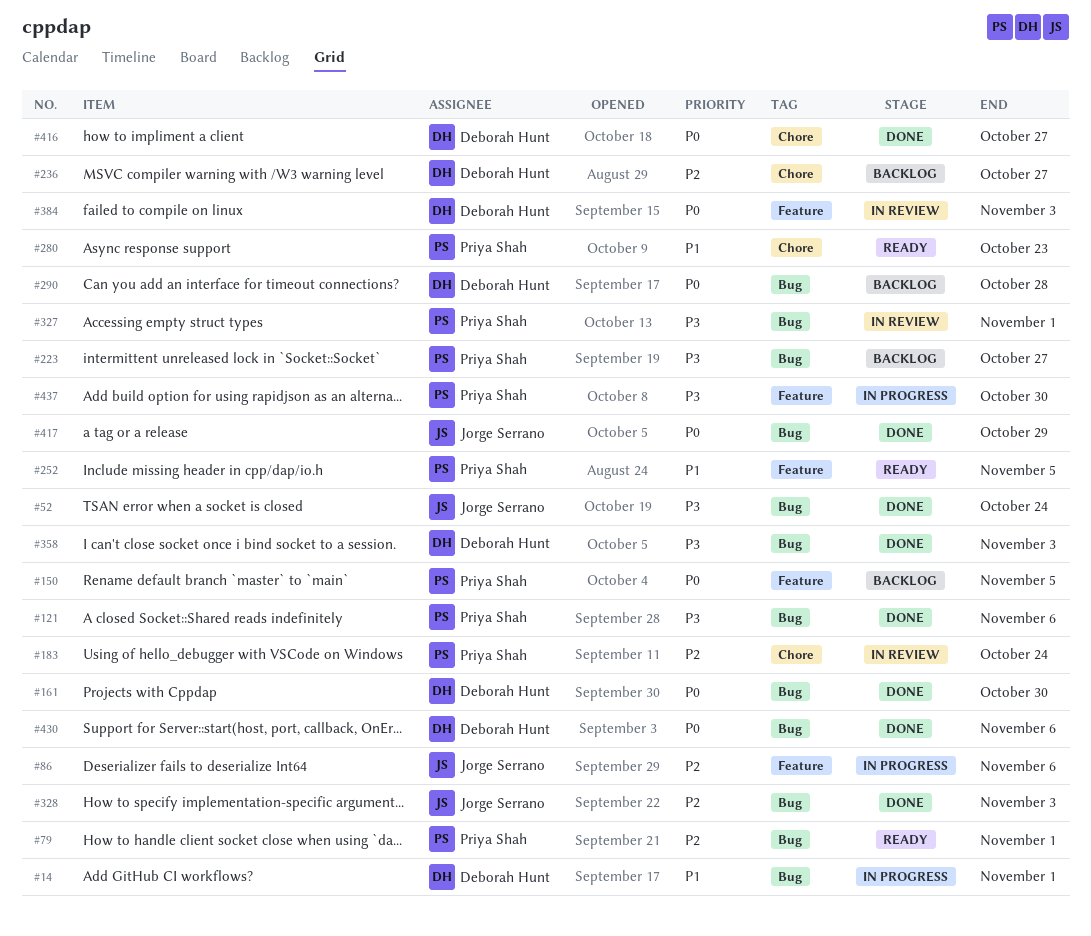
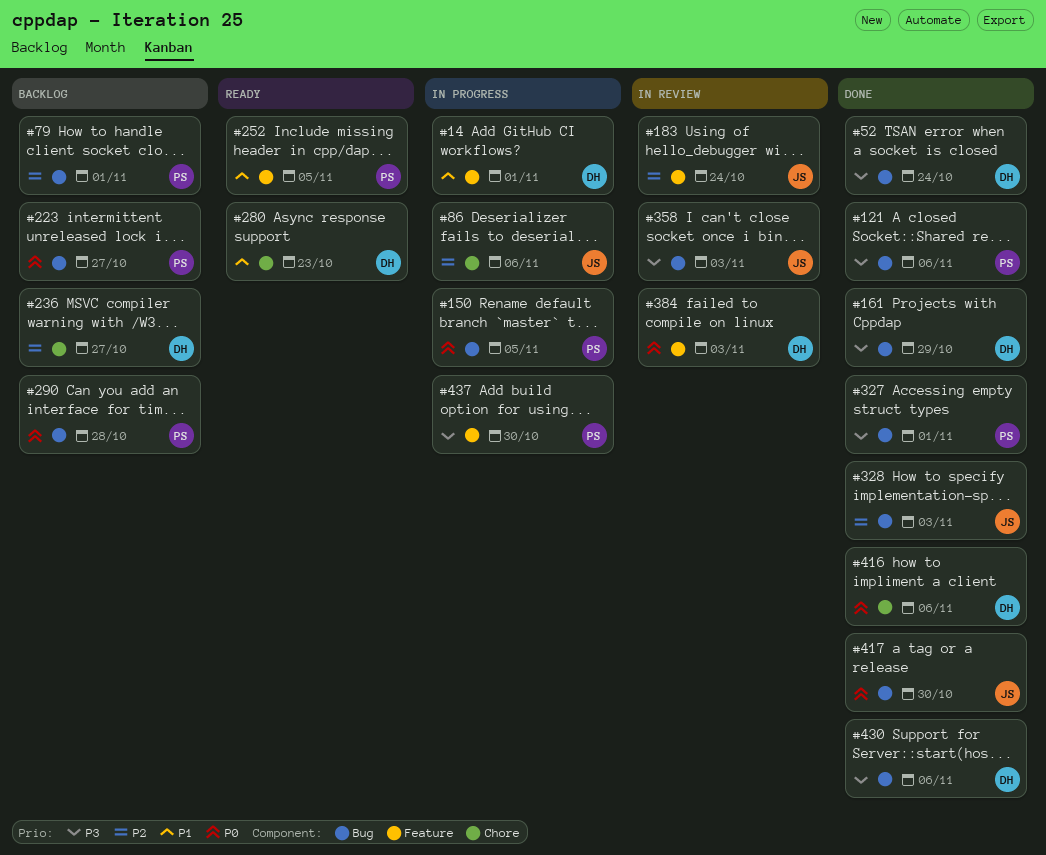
#14, label: Bug -> Feature
#52, owner: Jorge Serrano -> Deborah Hunt
#79, status: Ready -> Backlog
#86, label: Feature -> Chore
#150, status: Backlog -> In progress
#150, label: Feature -> Bug
#161, priority: P0 -> P3
#161, due: Oct 30 -> Oct 29
#183, owner: Priya Shah -> Jorge Serrano
#183, label: Chore -> Feature
#223, priority: P3 -> P0
#280, owner: Priya Shah -> Deborah Hunt
#290, owner: Deborah Hunt -> Priya Shah
#327, status: In review -> Done
#358, status: Done -> In review
#358, owner: Deborah Hunt -> Jorge Serrano
#416, due: Oct 27 -> Nov 6
#417, due: Oct 29 -> Oct 30
#430, priority: P0 -> P3

